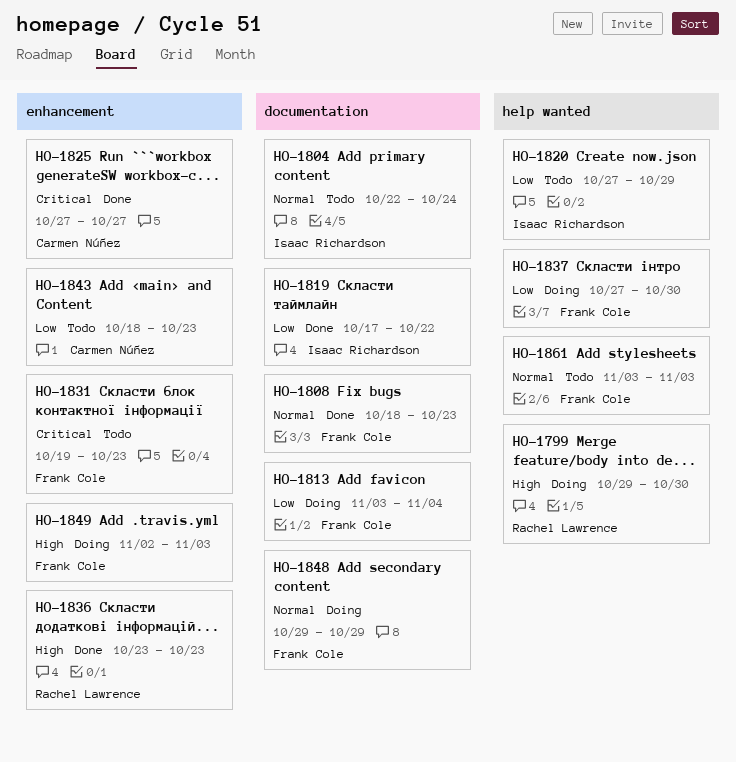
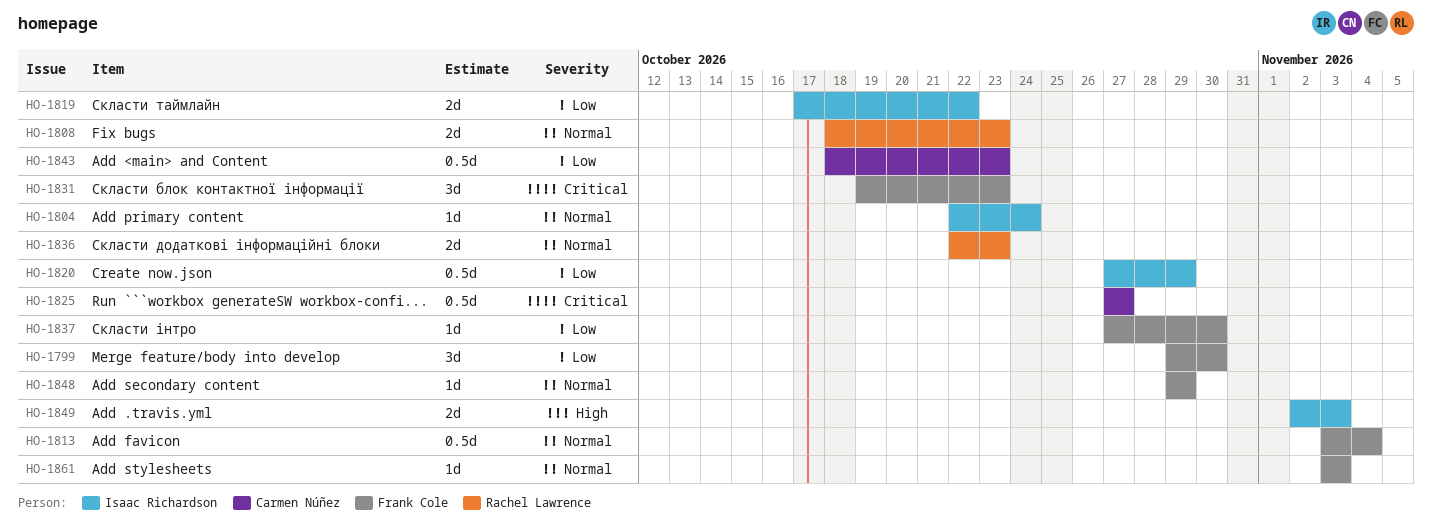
HO-1799, owner: Rachel Lawrence -> Frank Cole
HO-1799, priority: High -> Low
HO-1808, owner: Frank Cole -> Rachel Lawrence
HO-1813, priority: Low -> Normal
HO-1836, priority: High -> Normal
HO-1836, start: Oct 23 -> Oct 22
HO-1849, owner: Frank Cole -> Isaac Richardson

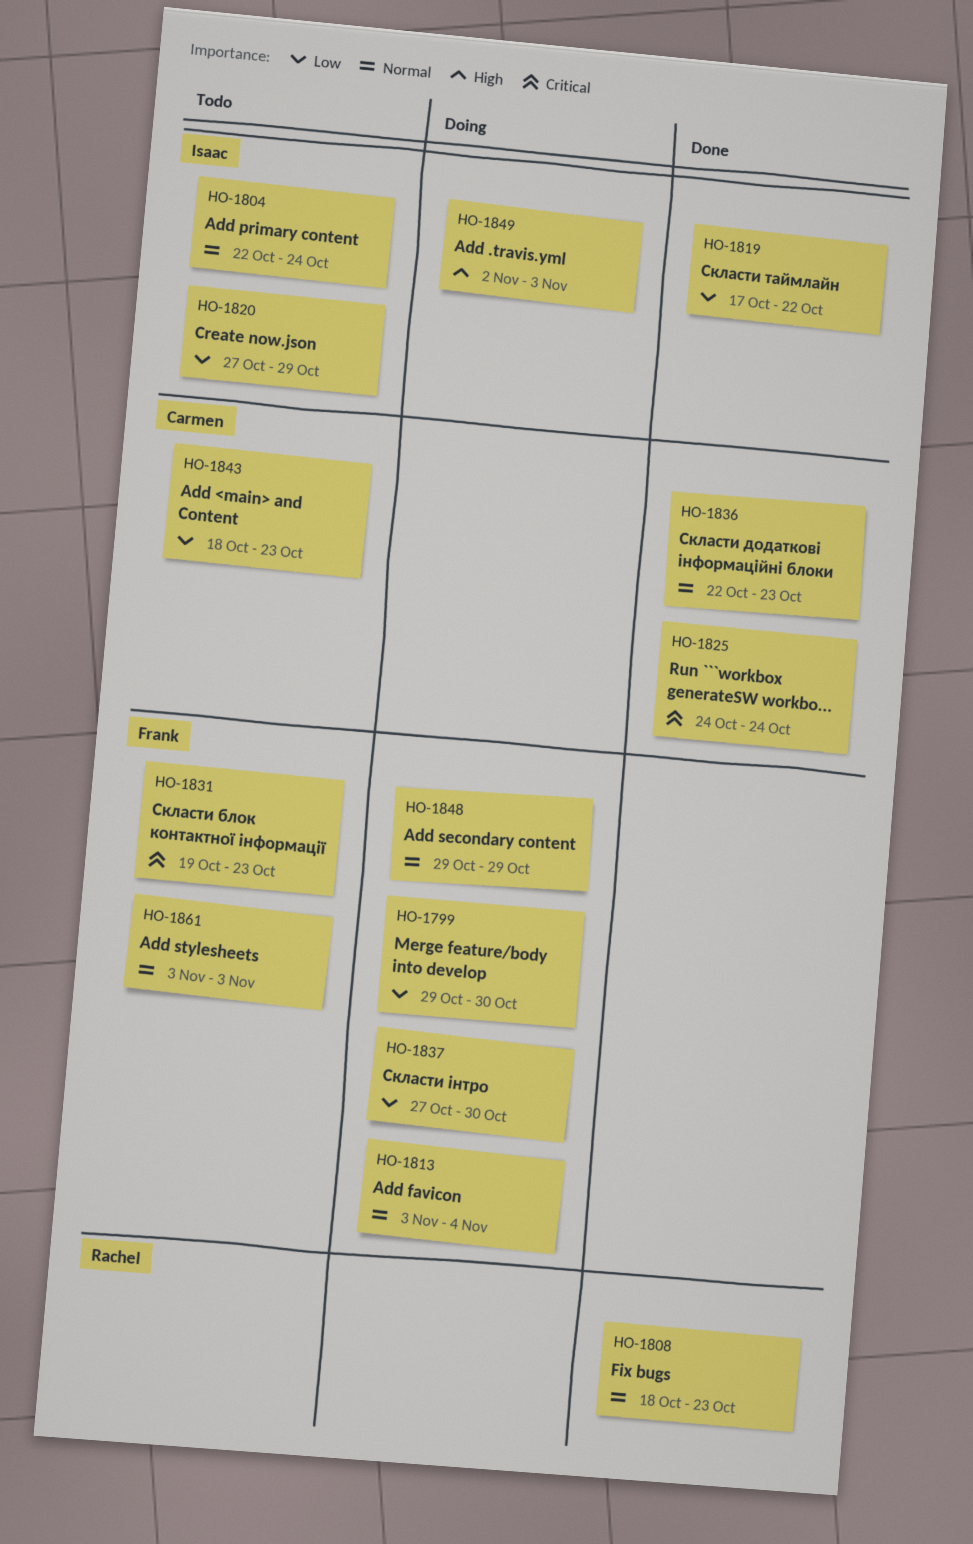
HO-1825, start: Oct 27 -> Oct 24
HO-1825, due: Oct 27 -> Oct 24
HO-1836, owner: Rachel Lawrence -> Carmen Núñez

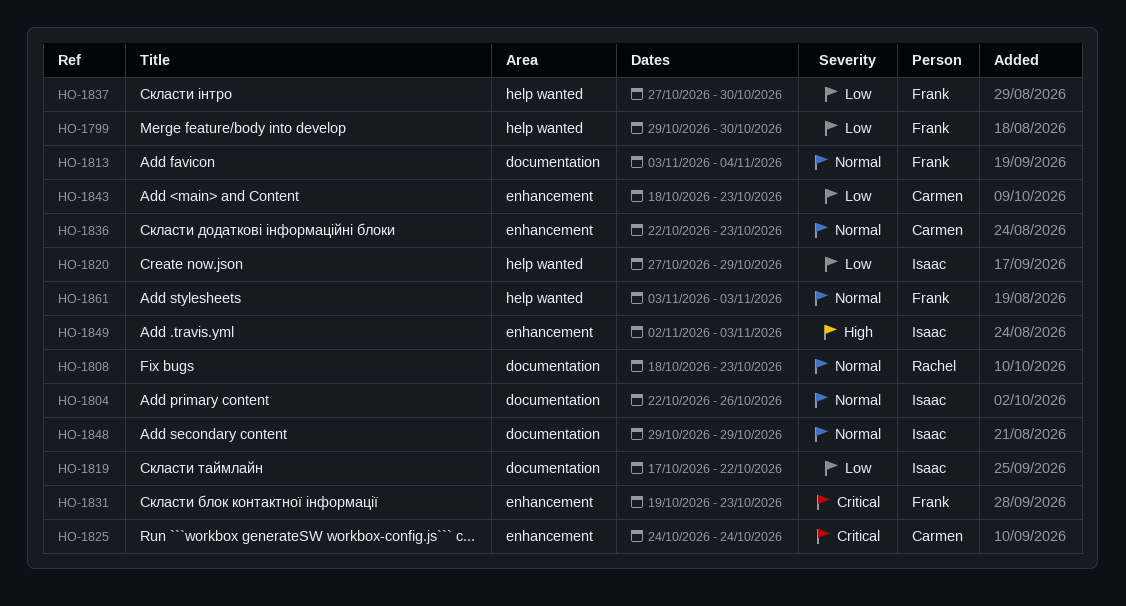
HO-1804, due: Oct 24 -> Oct 26
HO-1848, owner: Frank -> Isaac

